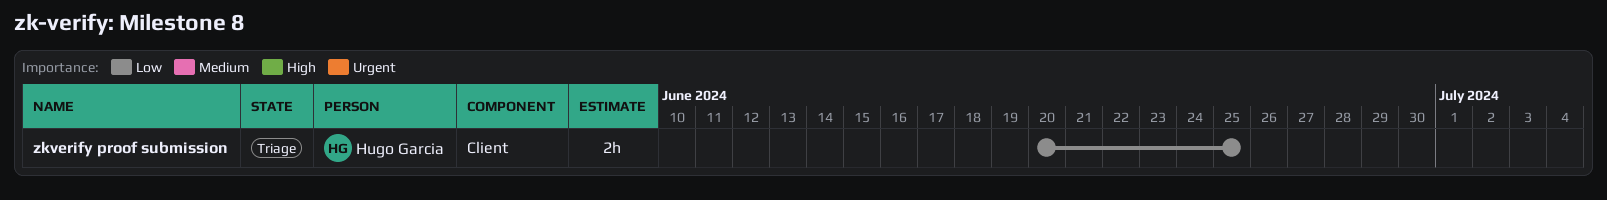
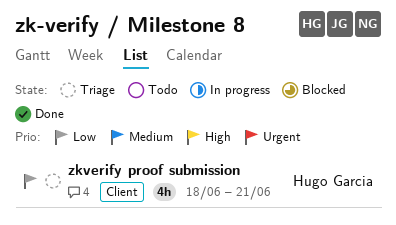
zkverify proof submission, estimate: 2h -> 4h
zkverify proof submission, start: Jun 20 -> Jun 18
zkverify proof submission, due: Jun 25 -> Jun 21

